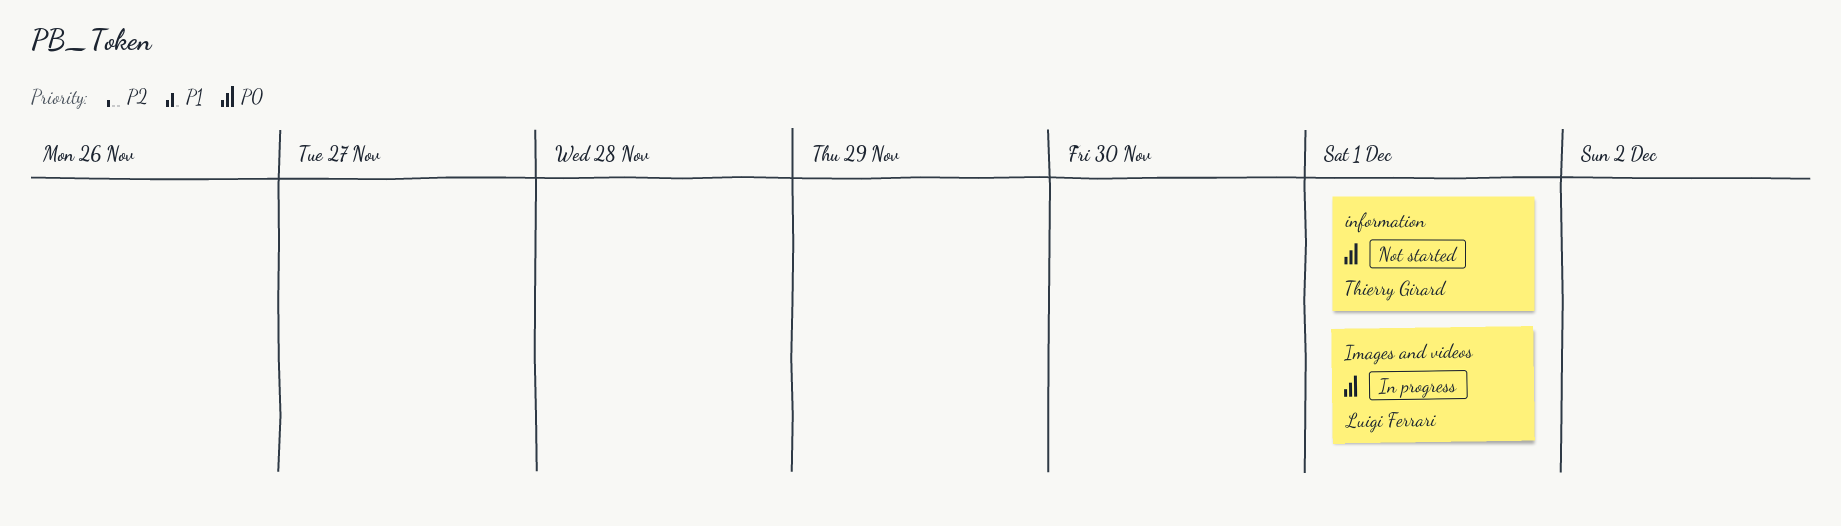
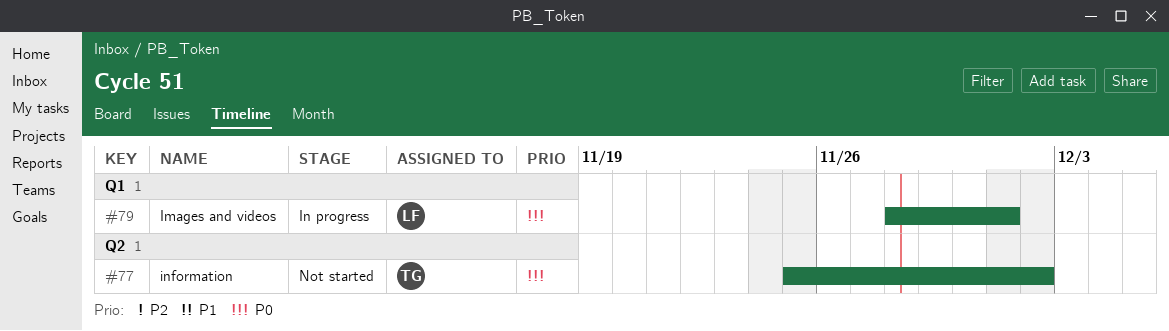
information, due: Dec 1 -> Dec 2

